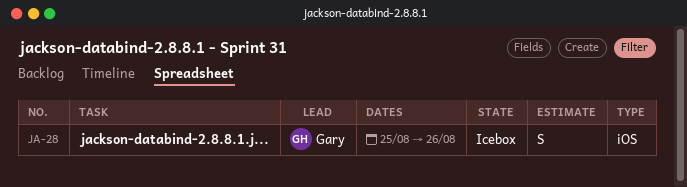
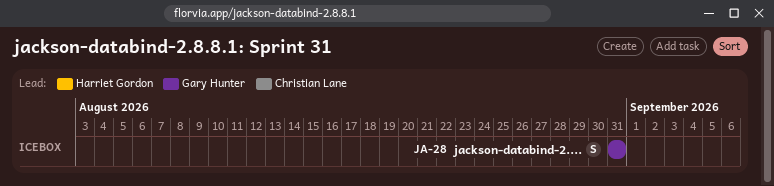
JA-28, start: Aug 25 -> Aug 31
JA-28, due: Aug 26 -> Aug 31

